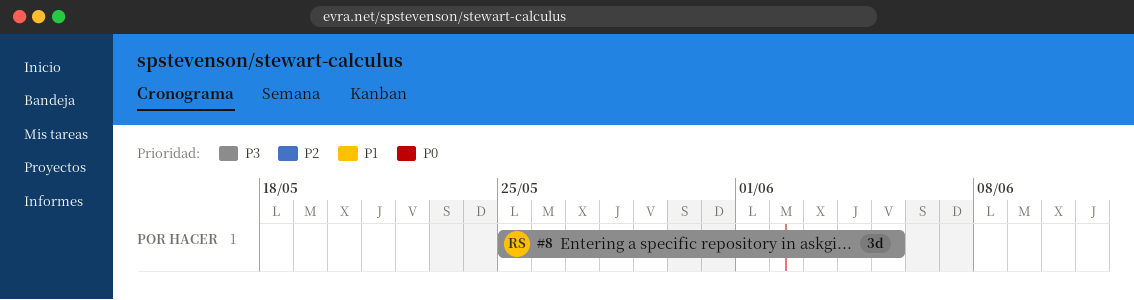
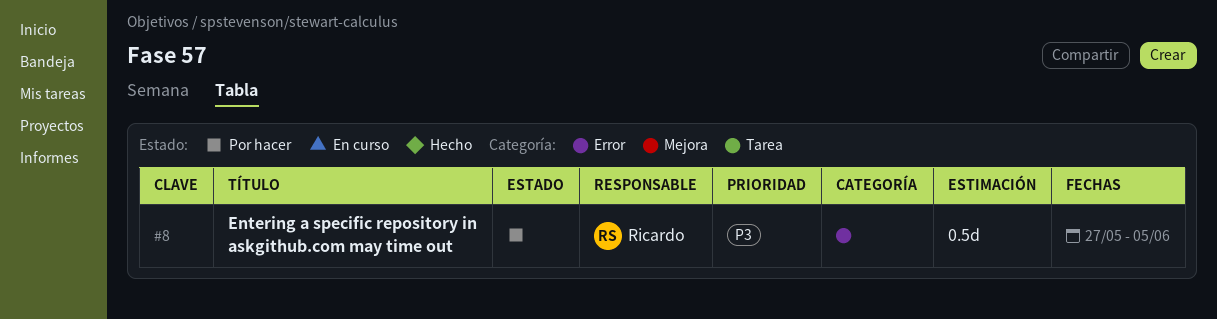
#8, estimate: 3d -> 0.5d
#8, start: May 25 -> May 27

